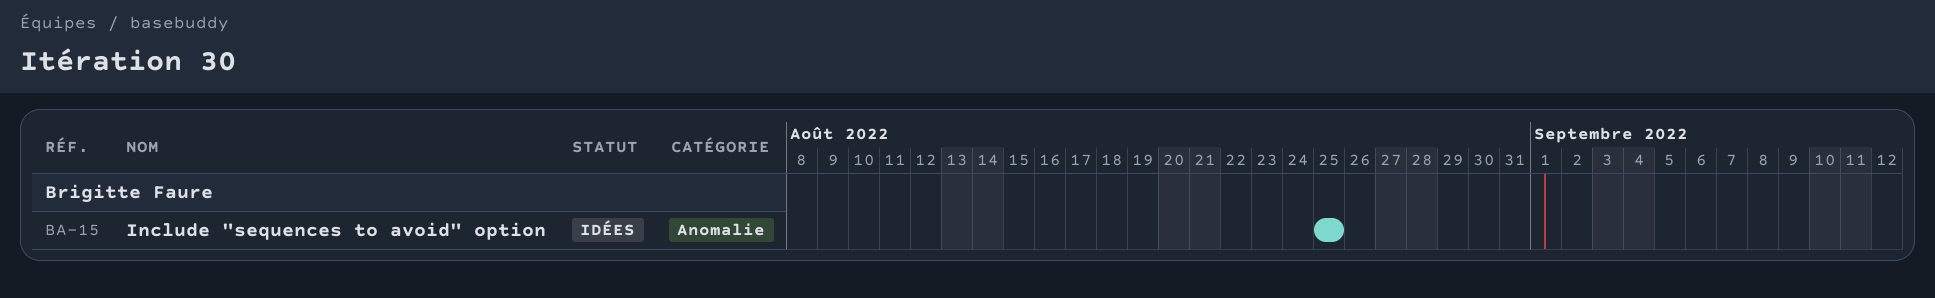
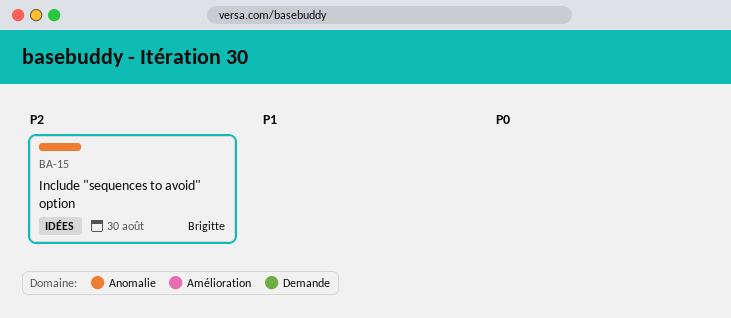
BA-15, due: Aug 25 -> Aug 30

